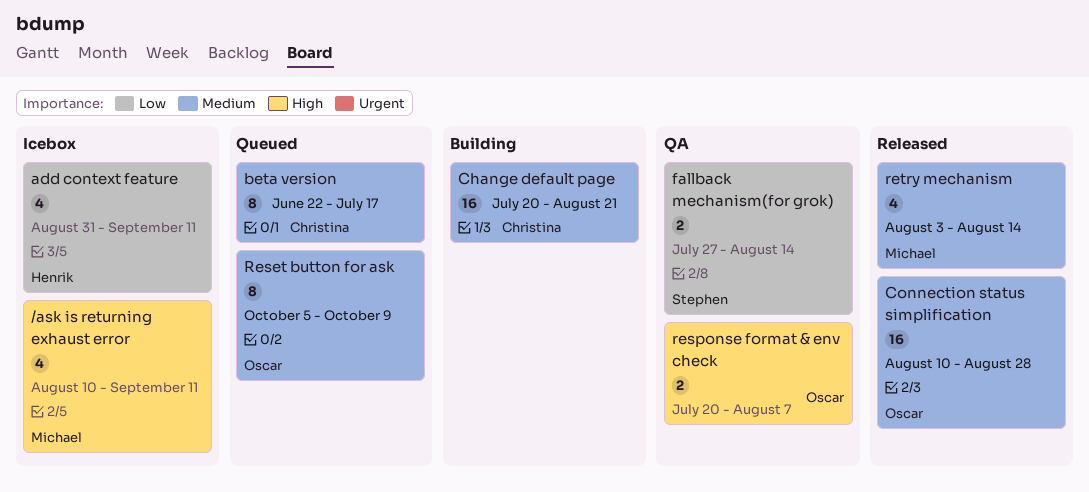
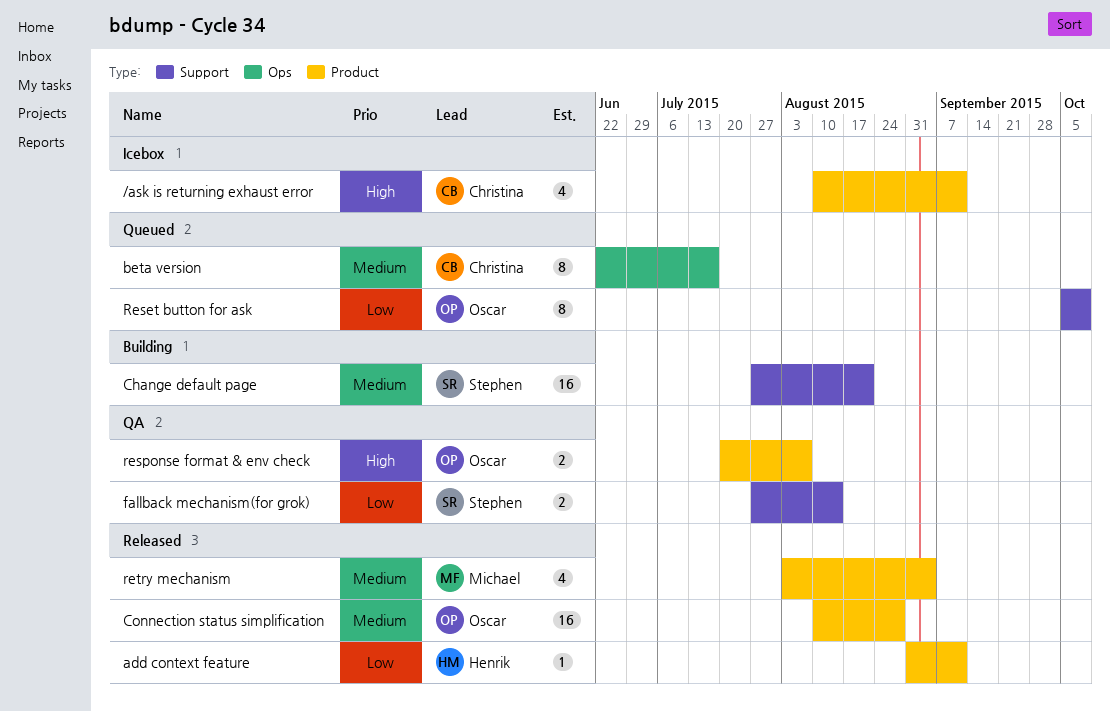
/ask is returning exhaust error, owner: Michael -> Christina
add context feature, status: Icebox -> Released
add context feature, estimate: 4 -> 1
Change default page, owner: Christina -> Stephen
Change default page, start: Jul 20 -> Jul 27
Reset button for ask, priority: Medium -> Low
retry mechanism, due: Aug 14 -> Sep 4

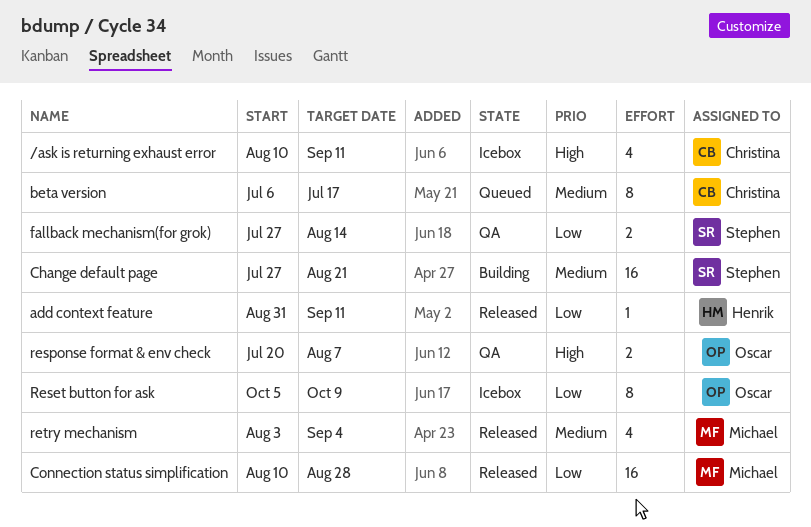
beta version, start: Jun 22 -> Jul 6
Connection status simplification, owner: Oscar -> Michael
Connection status simplification, priority: Medium -> Low
Reset button for ask, status: Queued -> Icebox

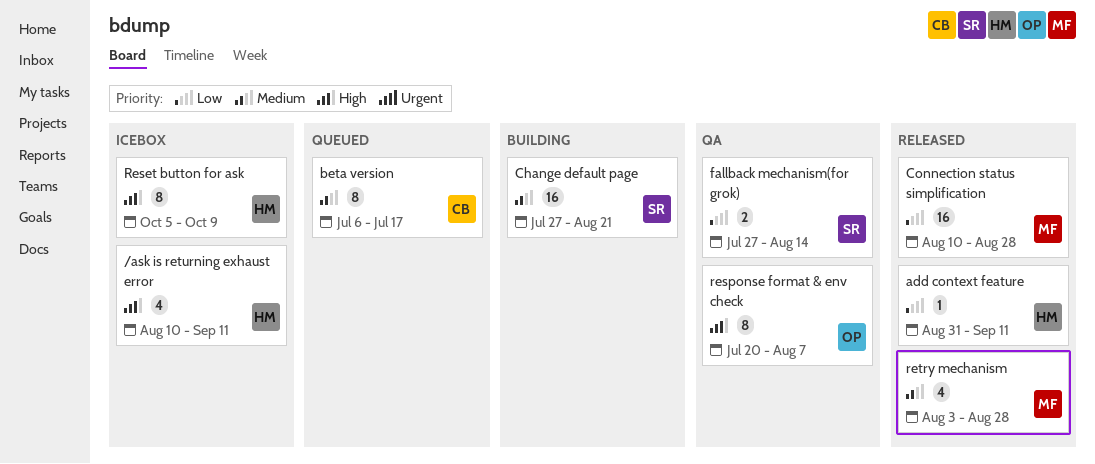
/ask is returning exhaust error, owner: Christina -> Henrik
Reset button for ask, owner: Oscar -> Henrik
Reset button for ask, priority: Low -> High
response format & env check, estimate: 2 -> 8
retry mechanism, due: Sep 4 -> Aug 28

